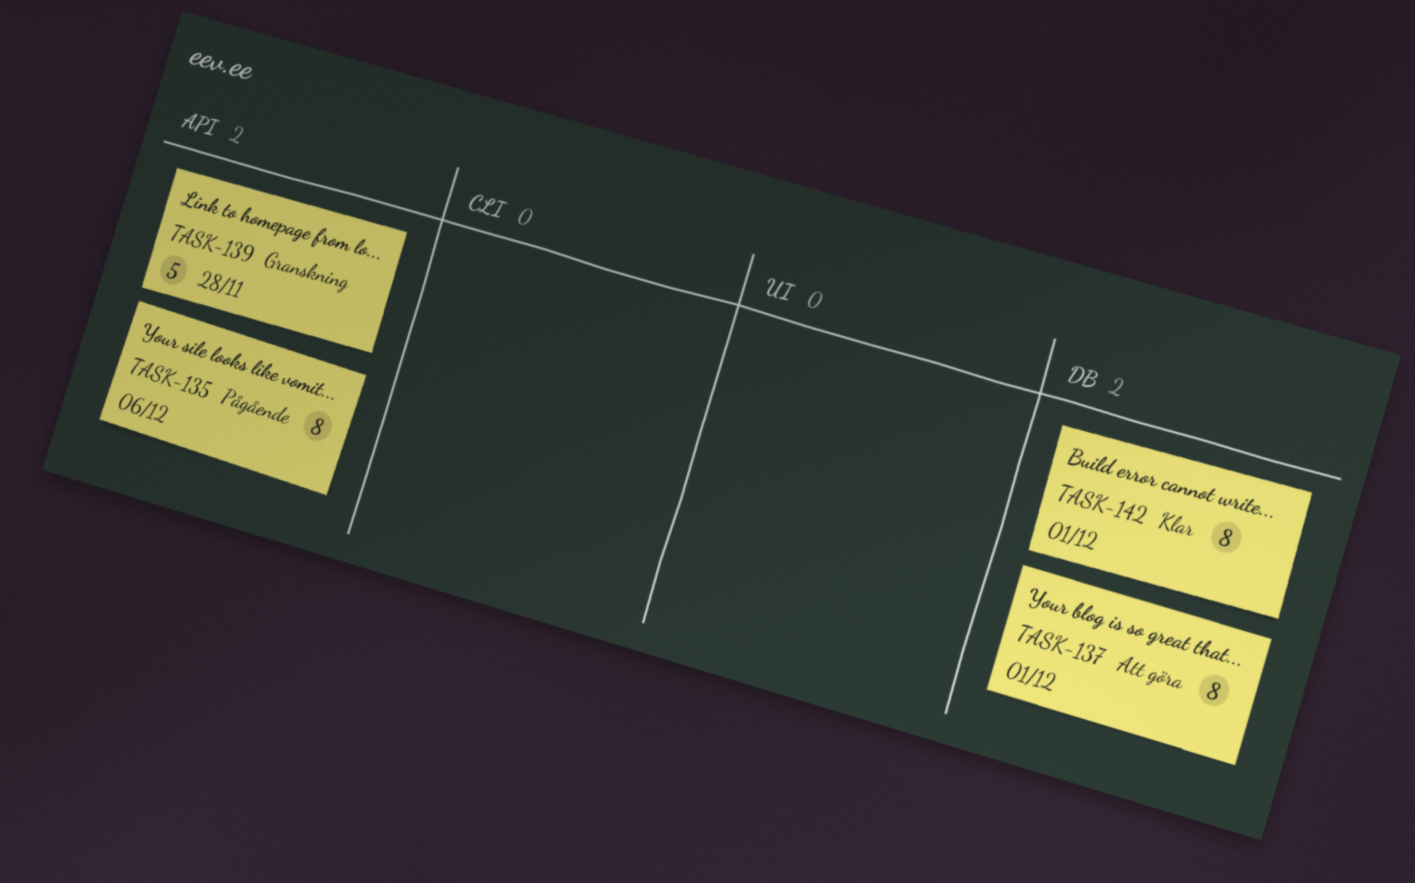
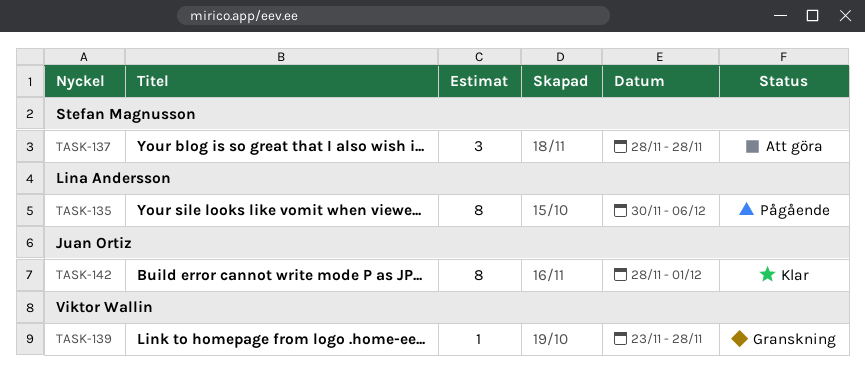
TASK-137, estimate: 8 -> 3
TASK-137, due: Dec 1 -> Nov 28
TASK-139, estimate: 5 -> 1

